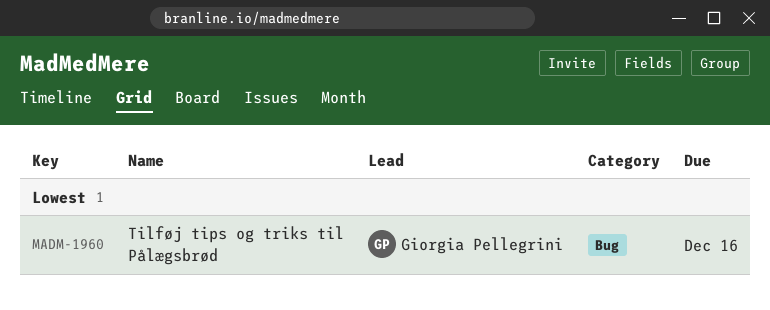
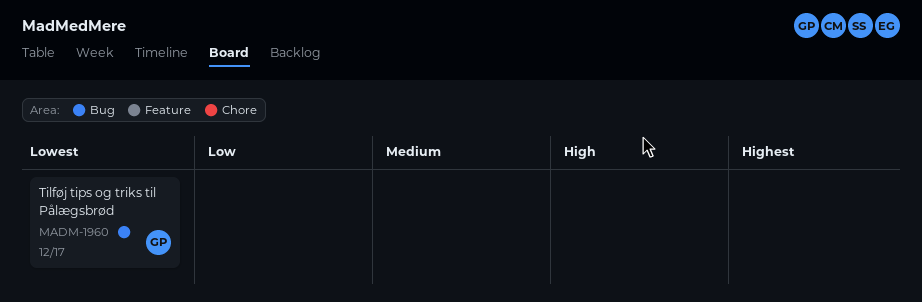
MADM-1960, due: Dec 16 -> Dec 17

